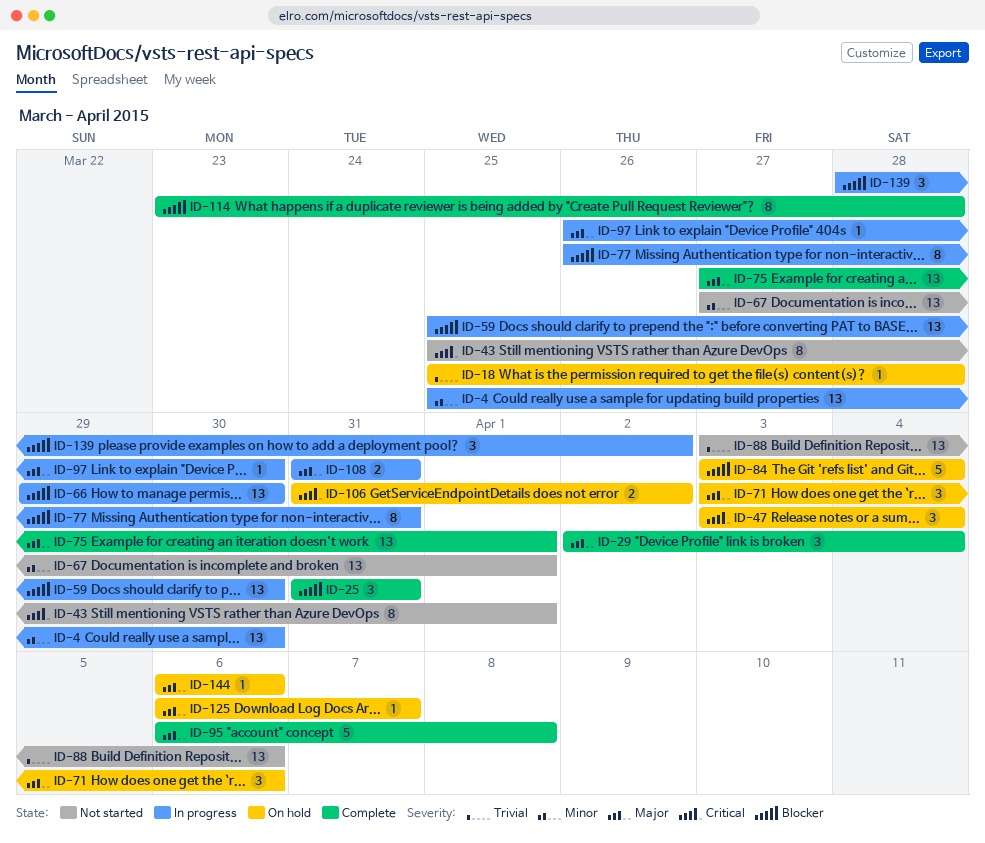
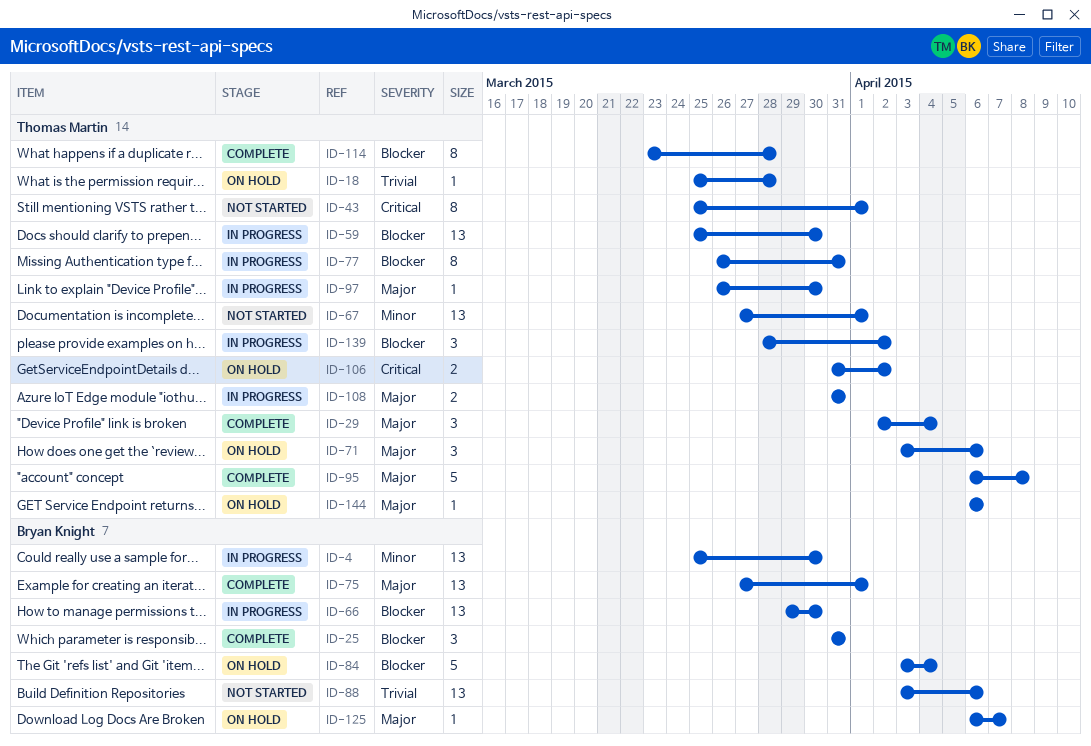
ID-47: present -> none

